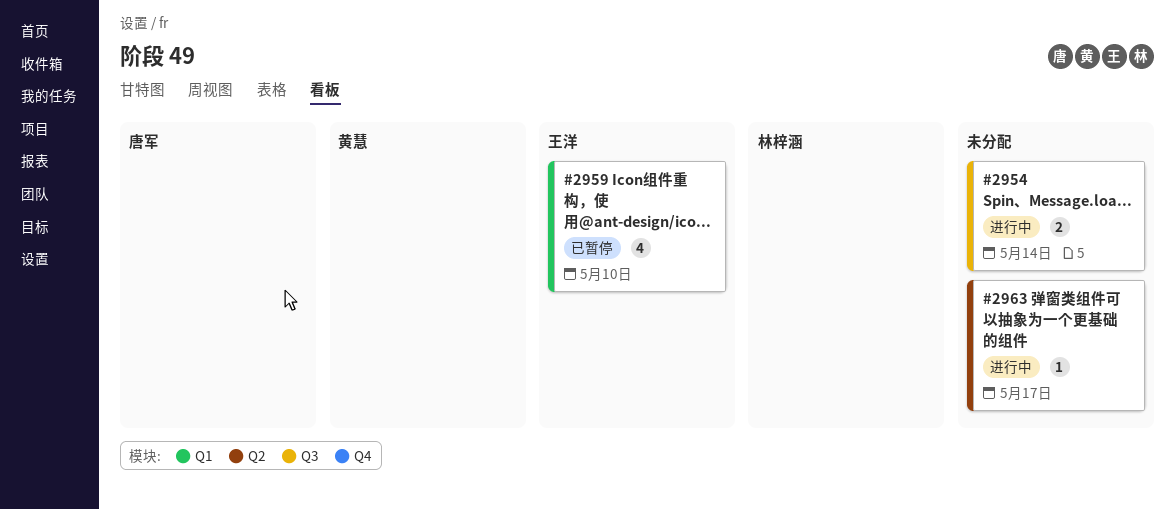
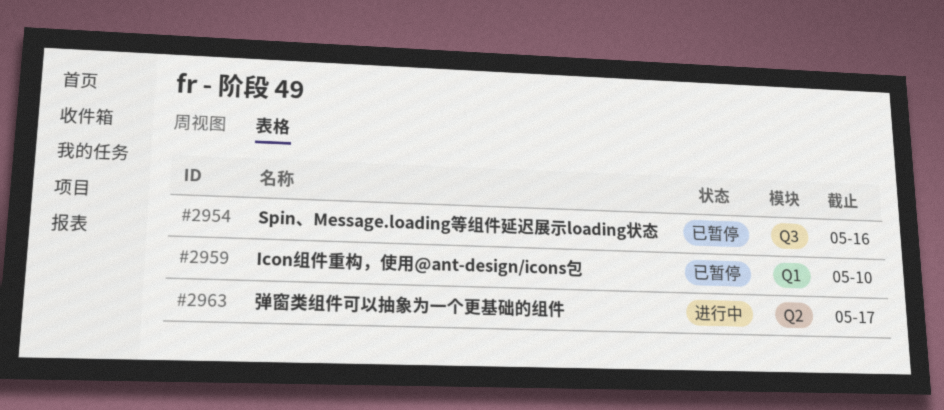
#2954, status: 进行中 -> 已暂停
#2954, due: May 14 -> May 16

